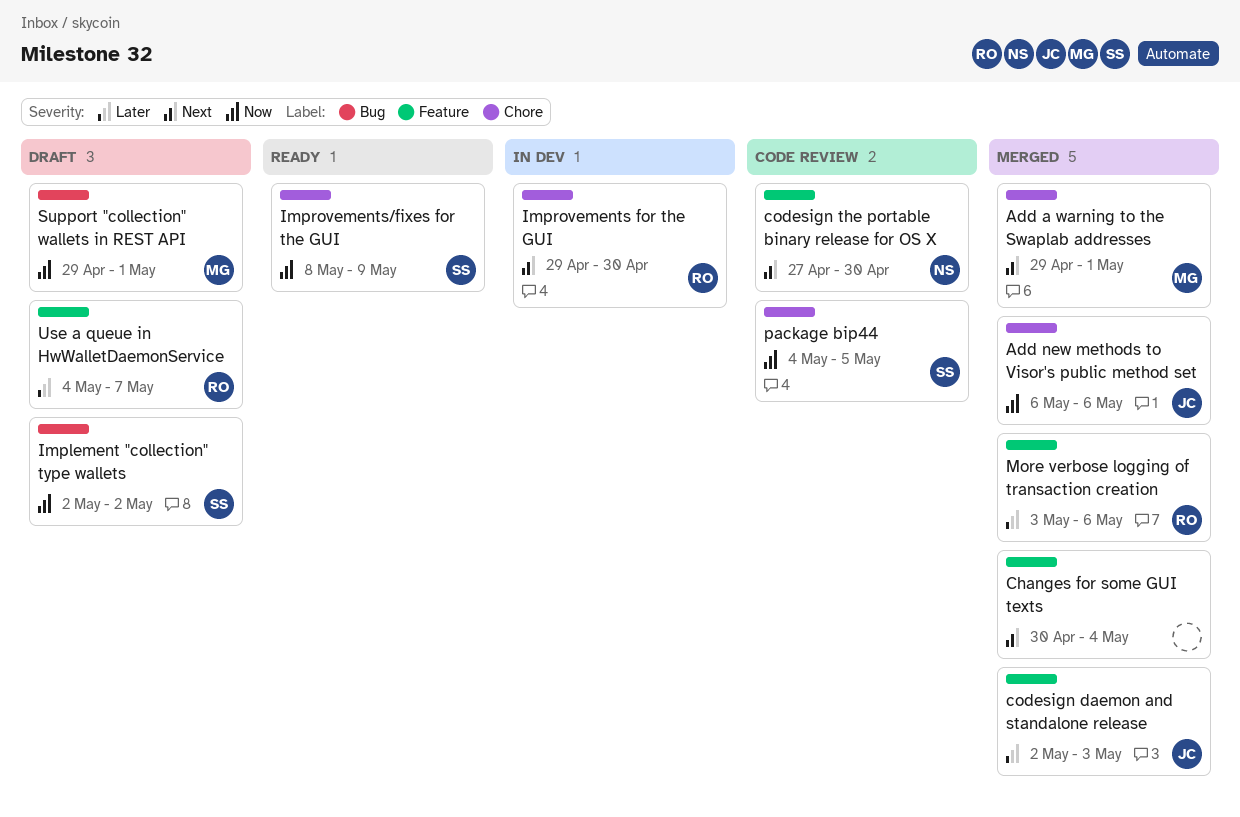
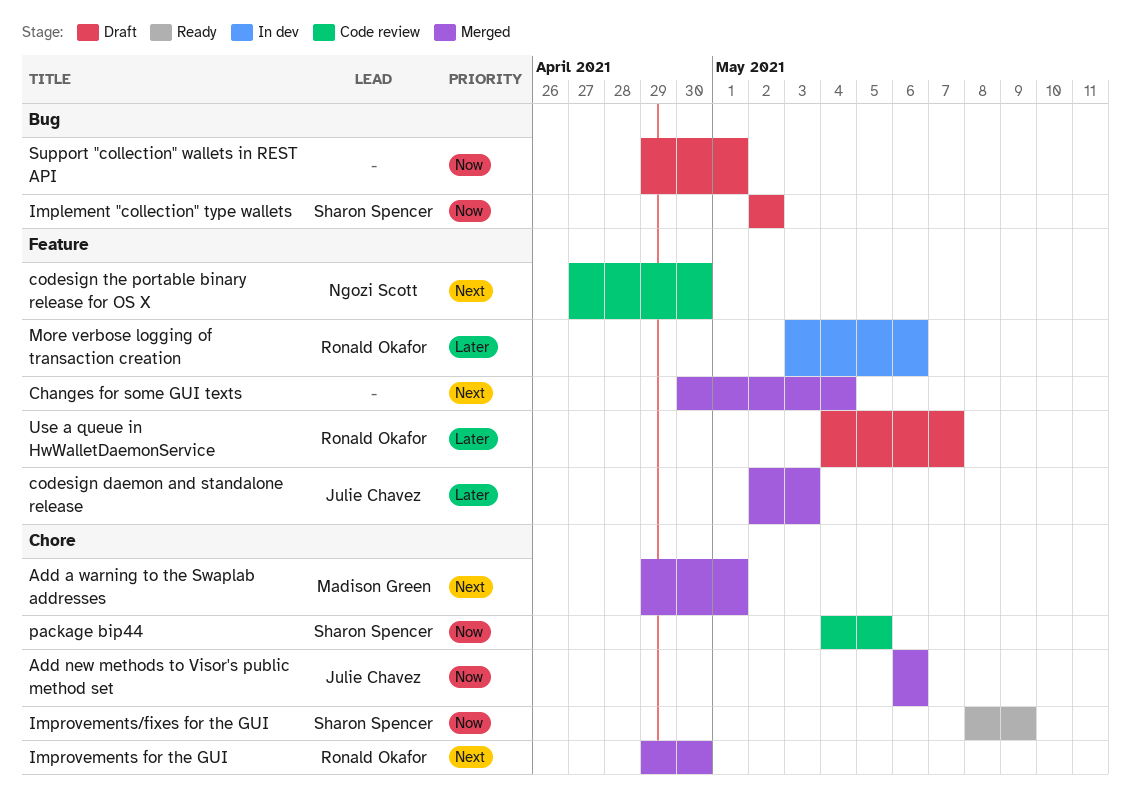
Improvements for the GUI, status: In dev -> Merged
More verbose logging of transaction creation, status: Merged -> In dev
Support "collection" wallets in REST API, owner: Madison Green -> none

